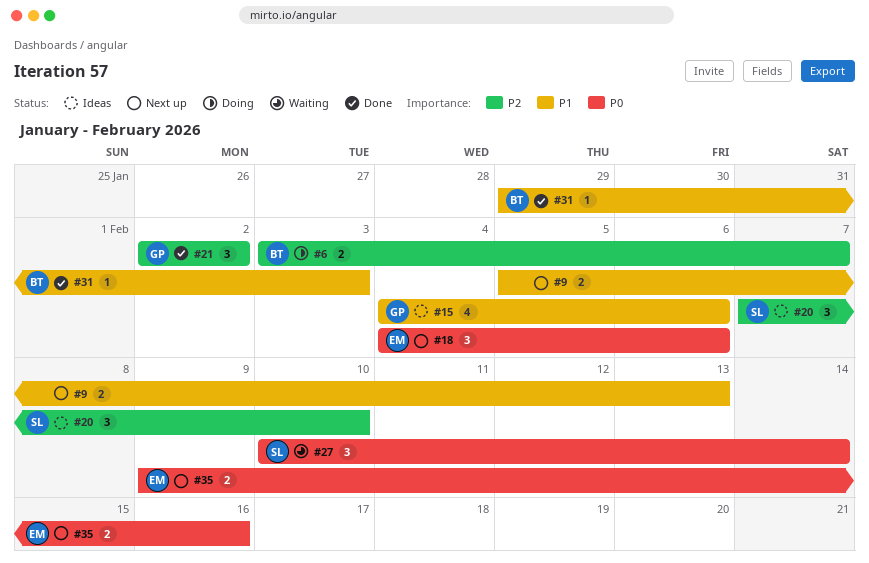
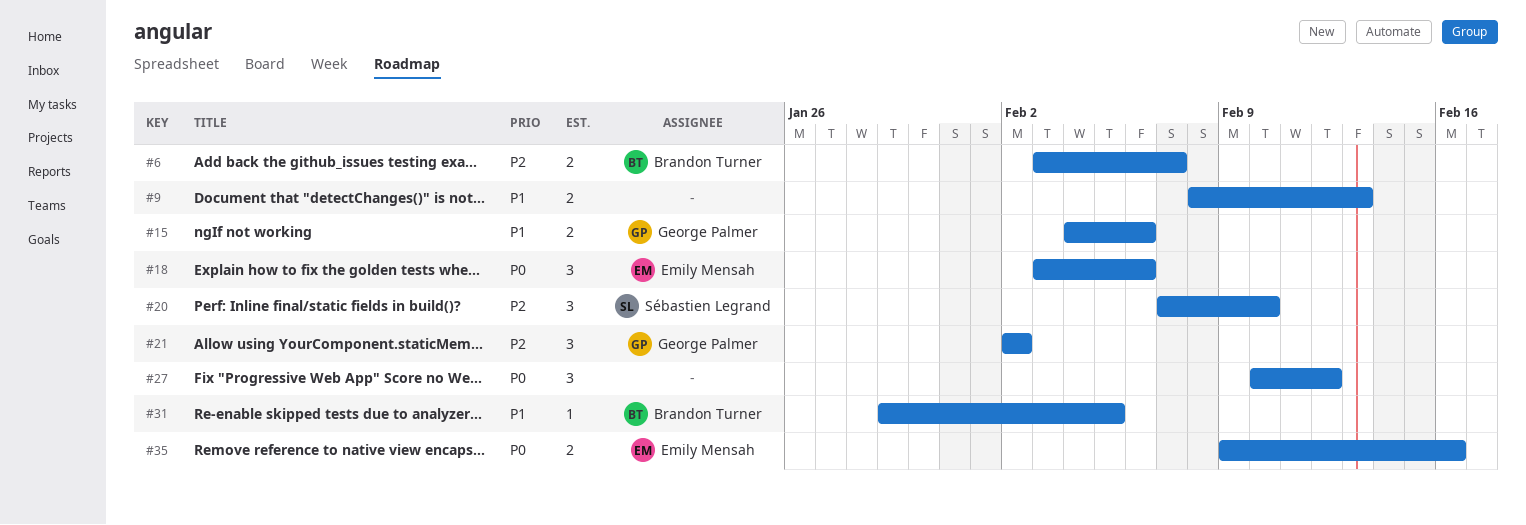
#9, start: Feb 5 -> Feb 8
#15, estimate: 4 -> 2
#18, start: Feb 4 -> Feb 3
#27, owner: Sébastien Legrand -> none
#27, due: Feb 14 -> Feb 12
#31, due: Feb 3 -> Feb 5

